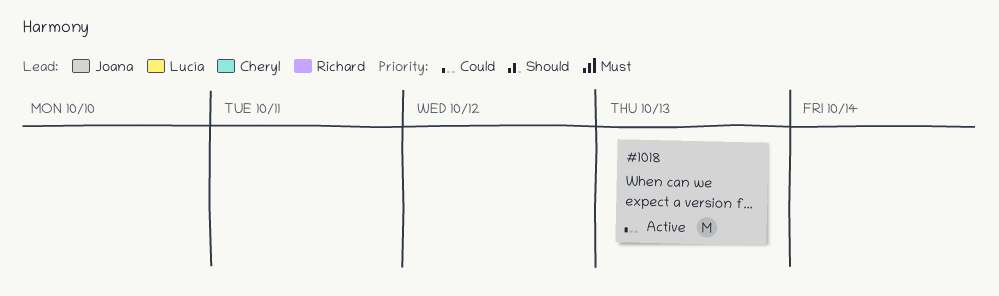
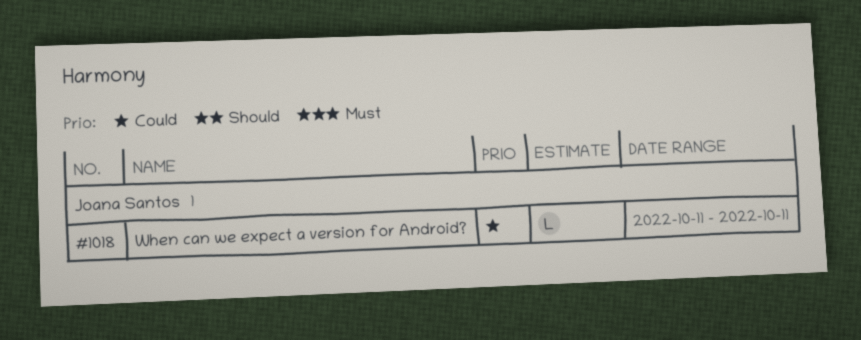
#1018, estimate: M -> L
#1018, due: Oct 13 -> Oct 11

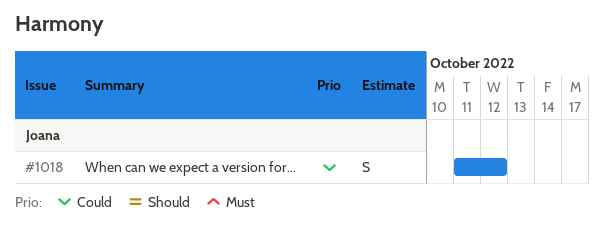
#1018, estimate: L -> S
#1018, due: Oct 11 -> Oct 12

